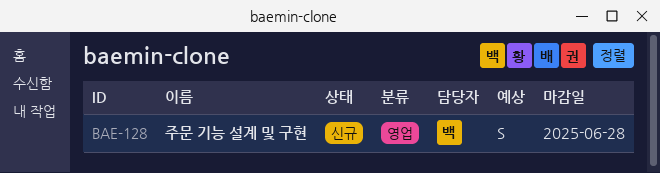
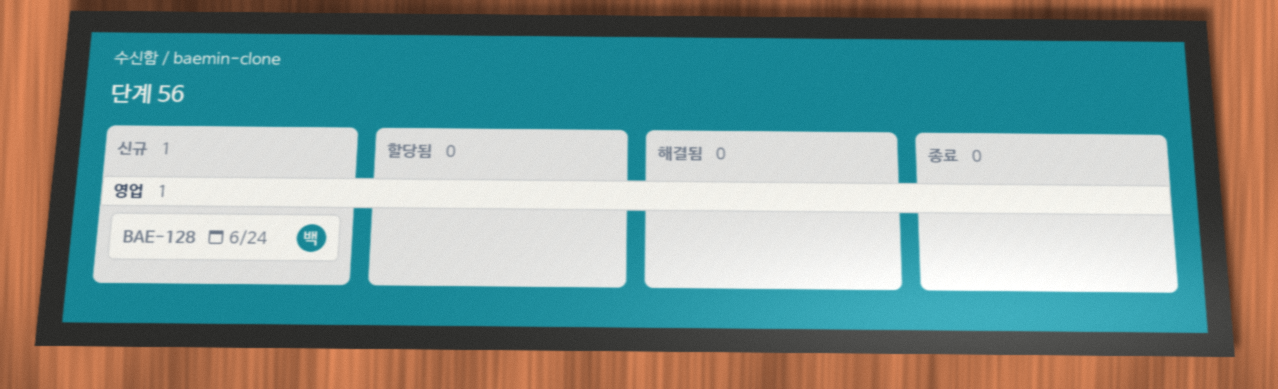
BAE-128, due: Jun 28 -> Jun 24

